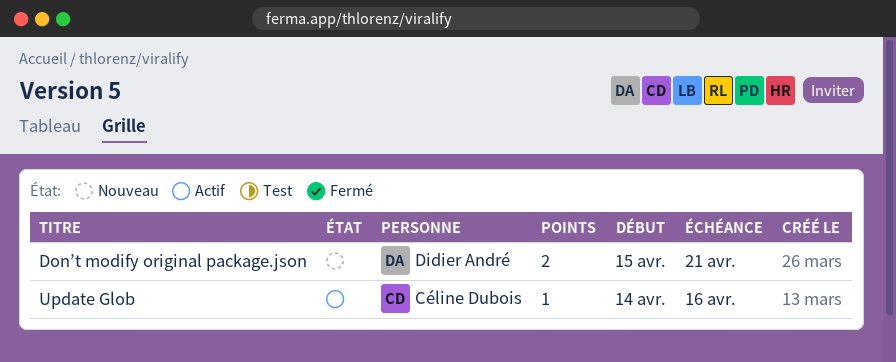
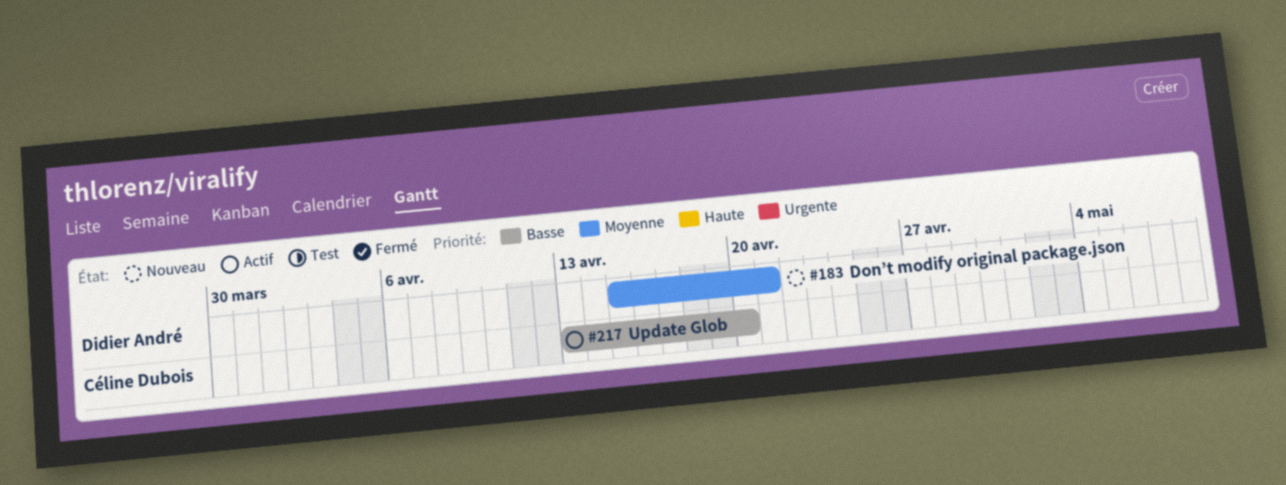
Update Glob, start: Apr 14 -> Apr 13
Update Glob, due: Apr 16 -> Apr 20

